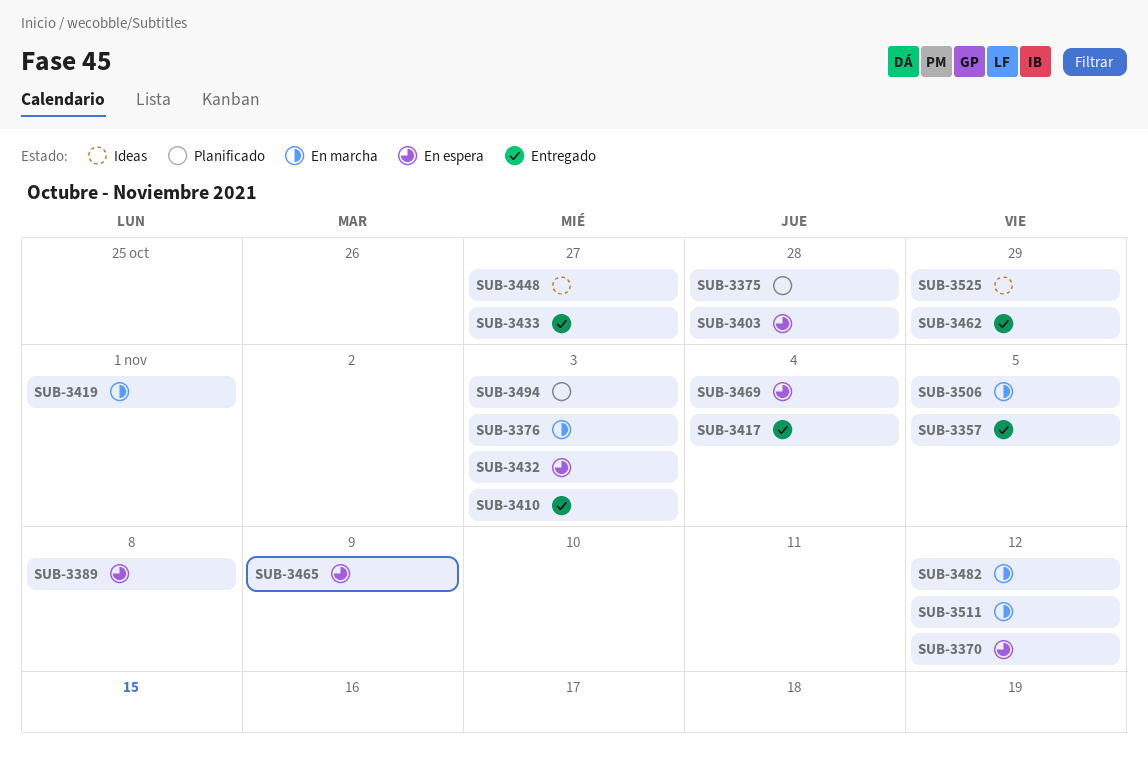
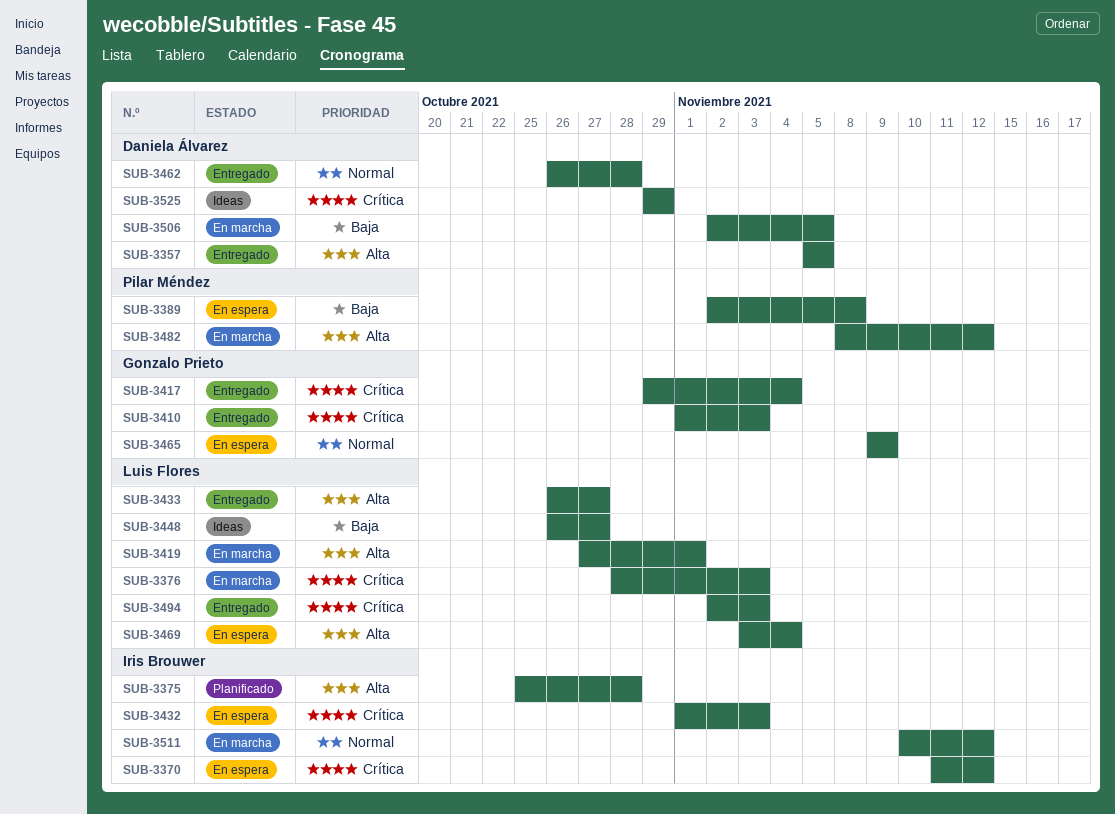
SUB-3403: present -> none
SUB-3462, due: Oct 29 -> Oct 28
SUB-3494, status: Planificado -> Entregado

